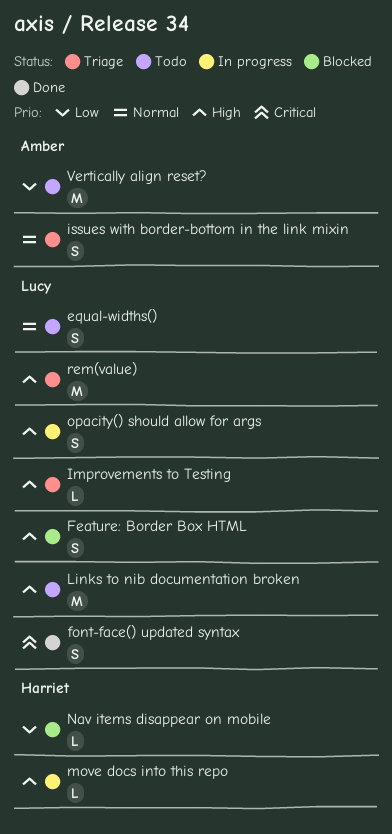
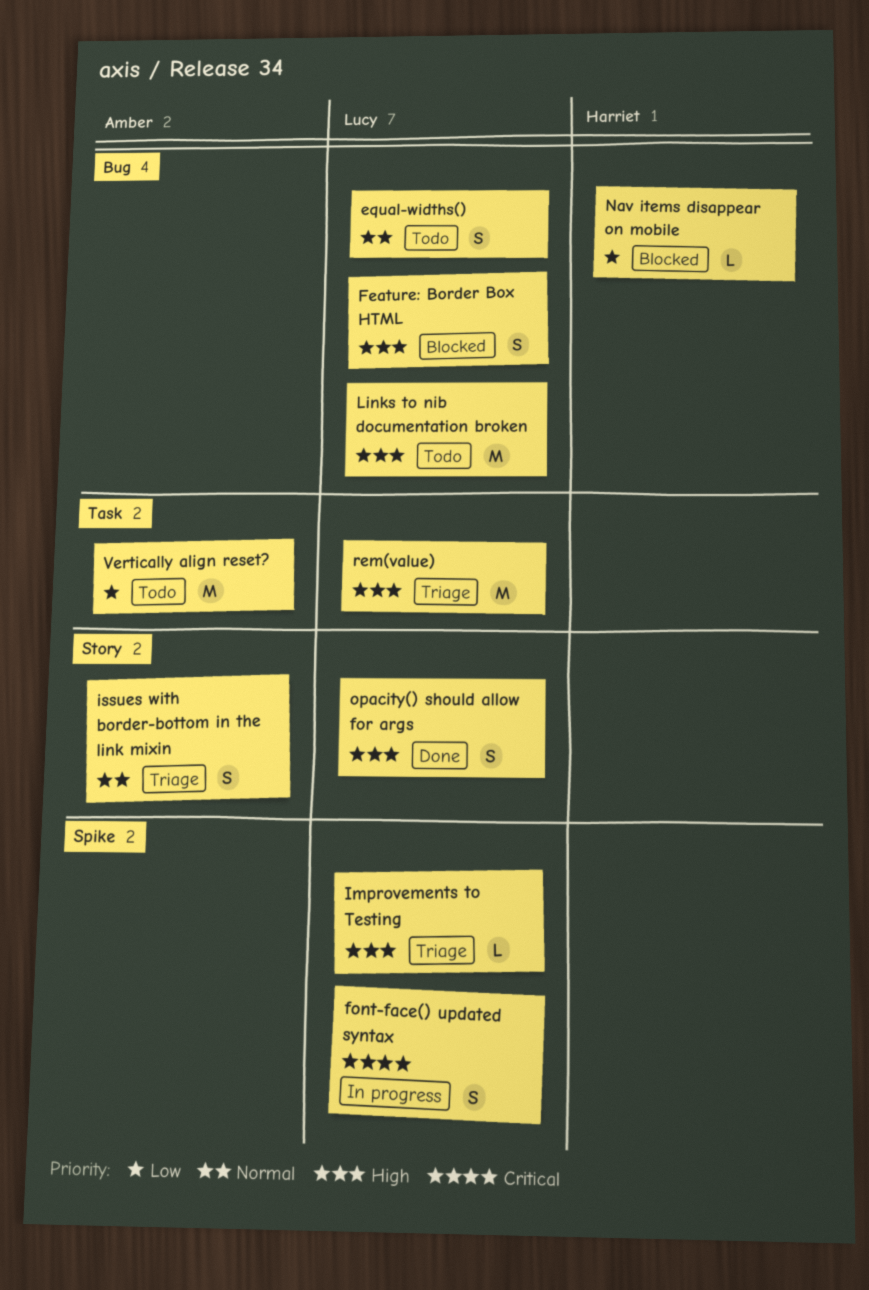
font-face() updated syntax, status: Done -> In progress
move docs into this repo: present -> none
opacity() should allow for args, status: In progress -> Done

